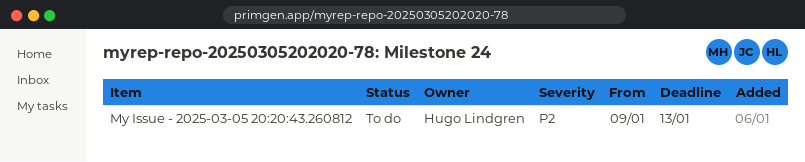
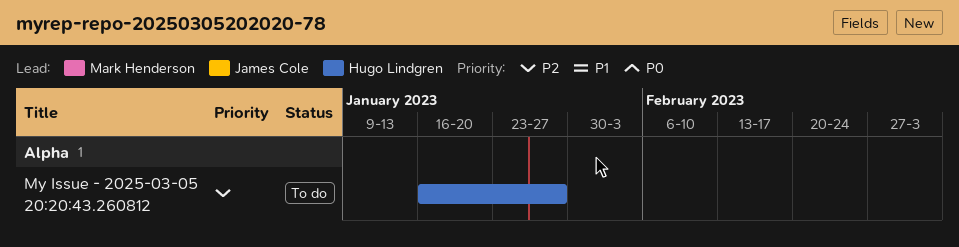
My Issue - 2025-03-05 20:20:43.260812, start: Jan 9 -> Jan 16
My Issue - 2025-03-05 20:20:43.260812, due: Jan 13 -> Jan 27

